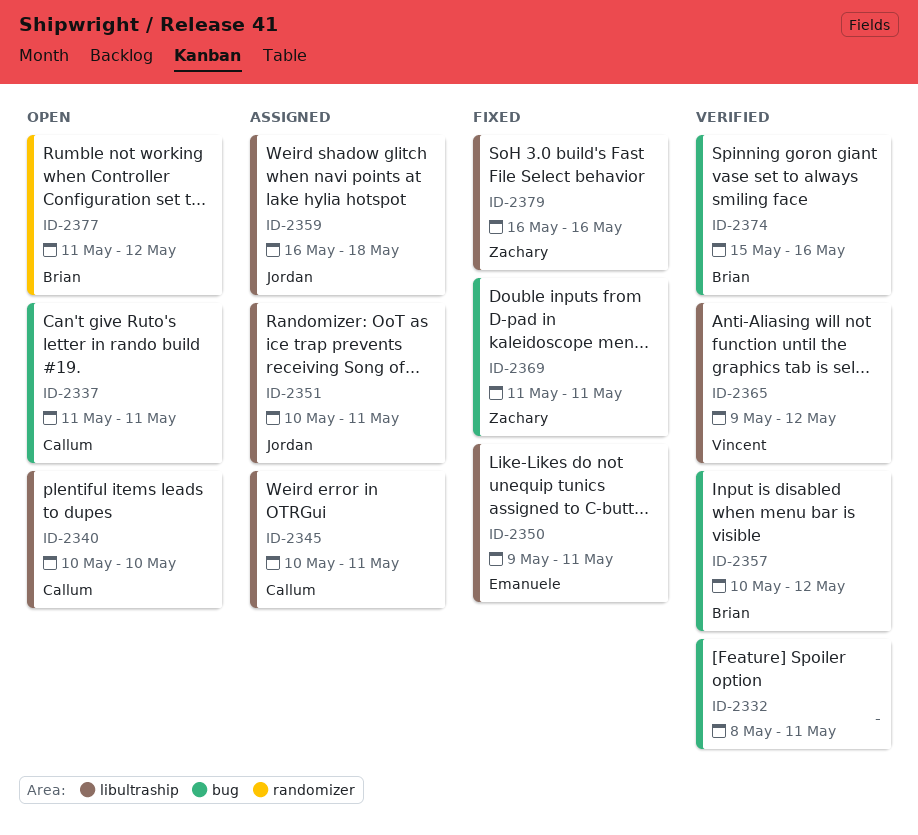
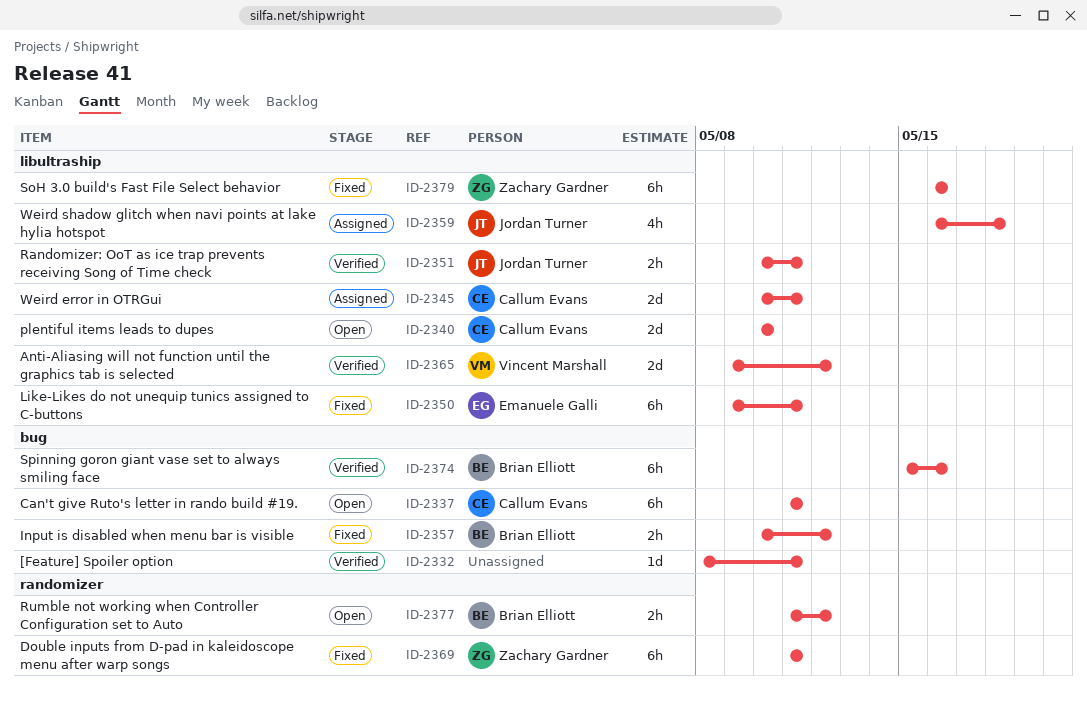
ID-2351, status: Assigned -> Verified
ID-2357, status: Verified -> Fixed
ID-2369, label: bug -> randomizer

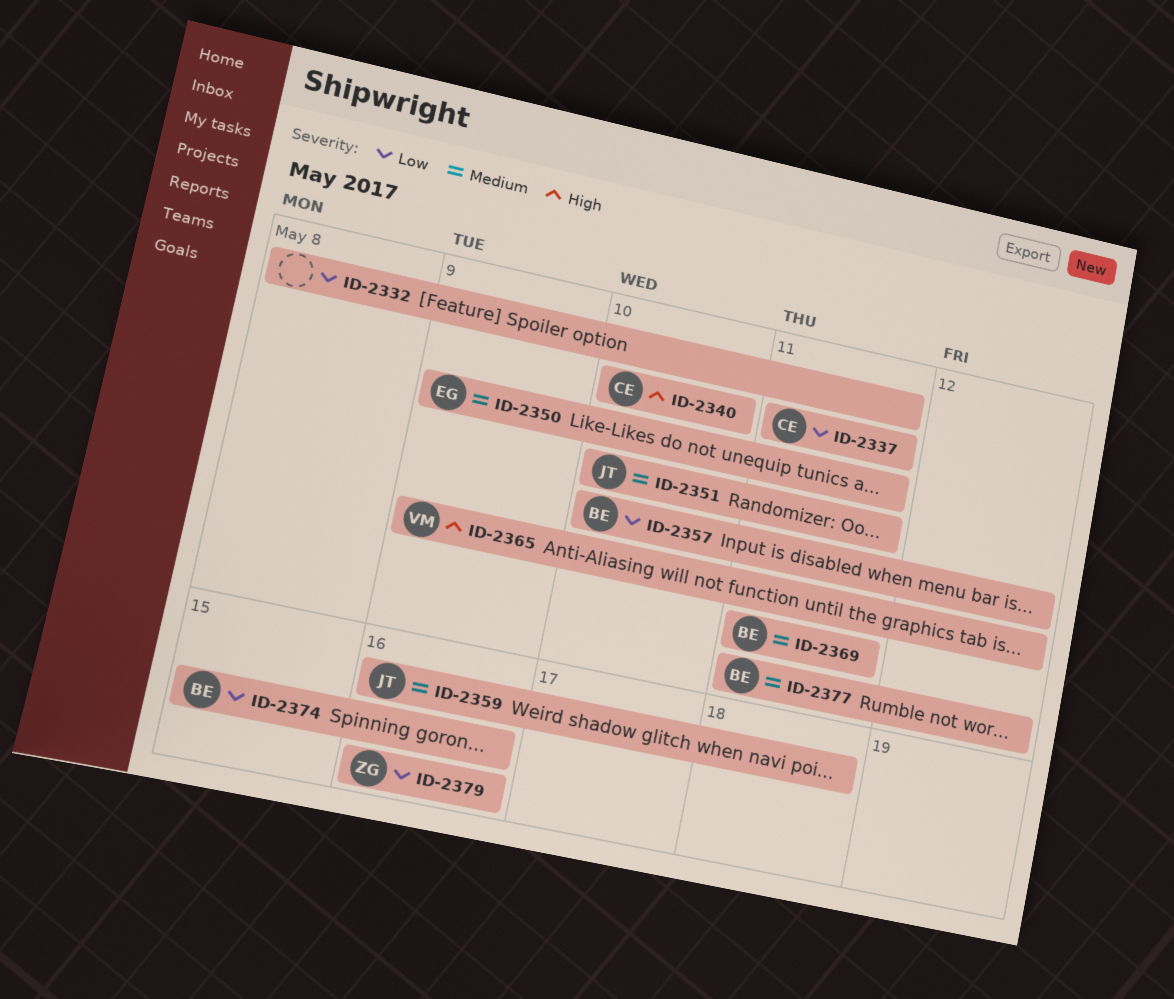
ID-2345: present -> none
ID-2369, owner: Zachary Gardner -> Brian Elliott

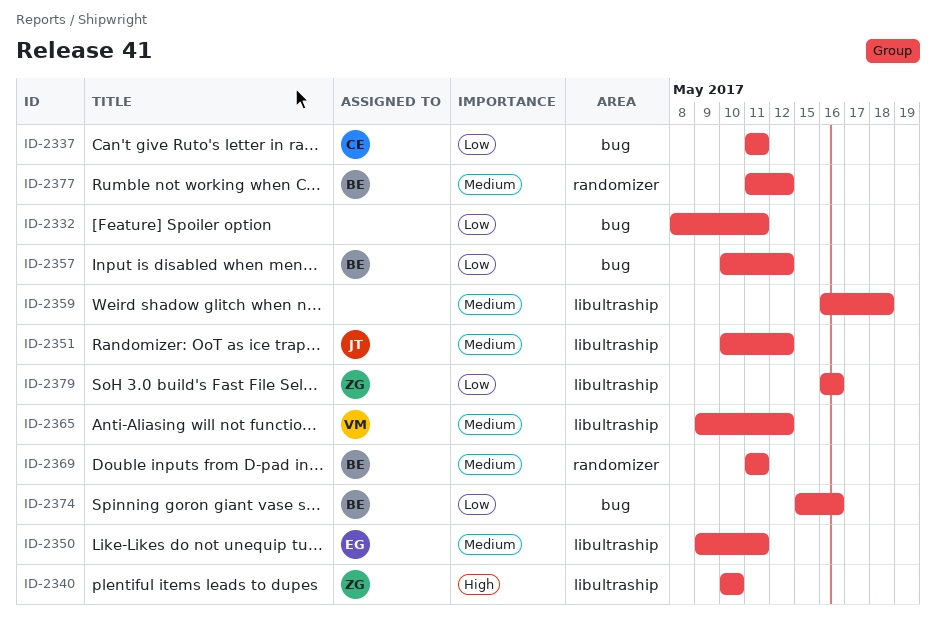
ID-2340, owner: CE -> ZG
ID-2351, due: May 11 -> May 12
ID-2359, owner: JT -> none
ID-2365, priority: High -> Medium

